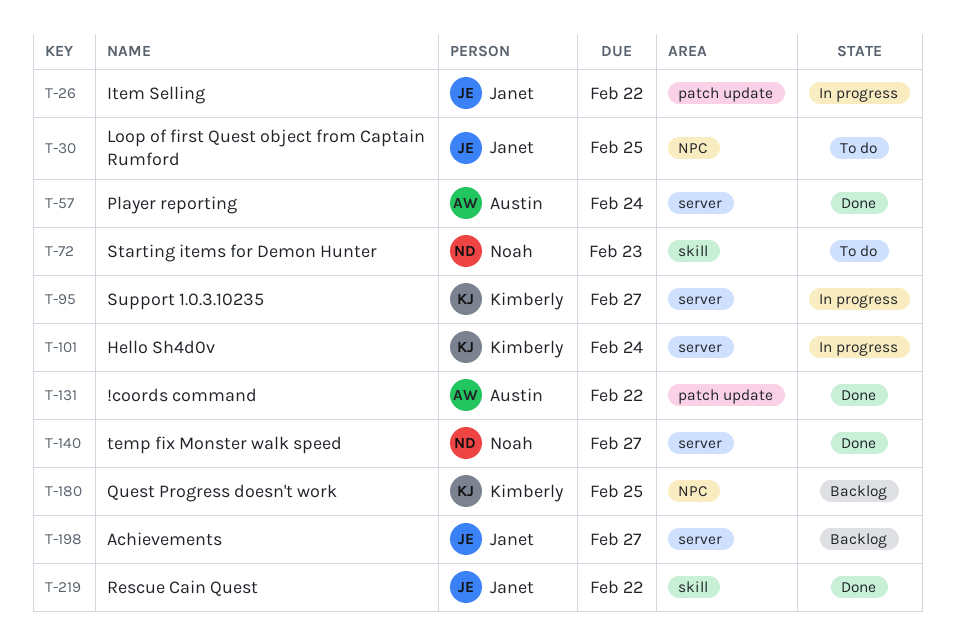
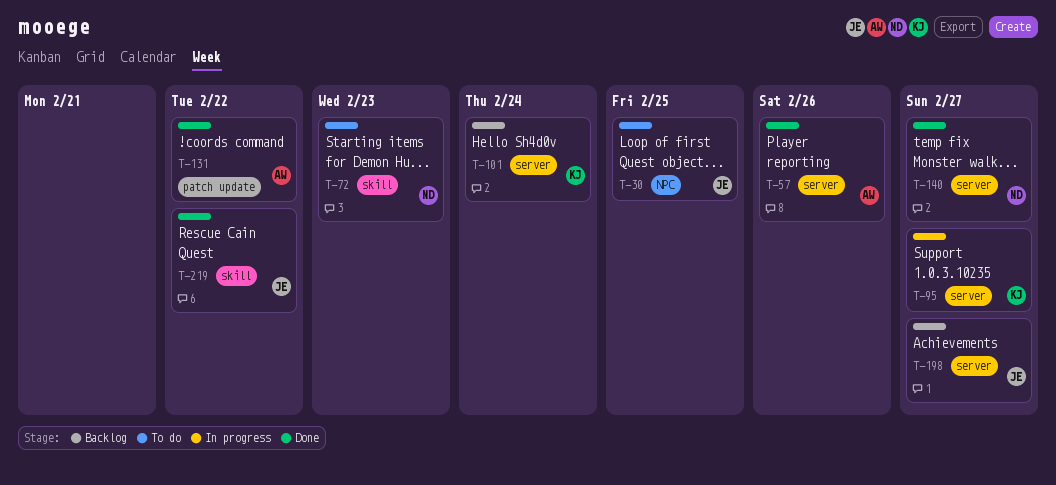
T-26: present -> none
T-57, due: Feb 24 -> Feb 26
T-101, status: In progress -> Backlog
T-180: present -> none

